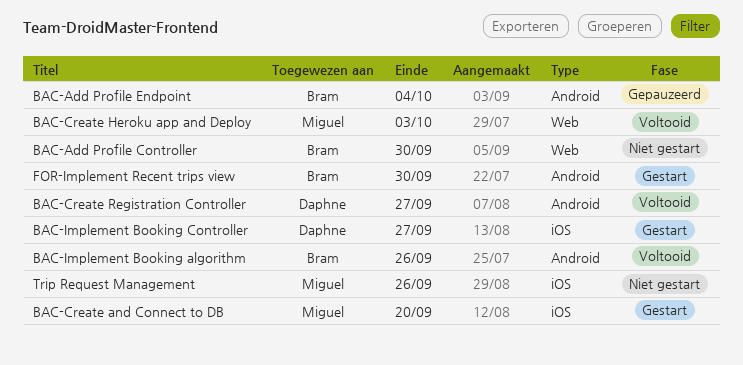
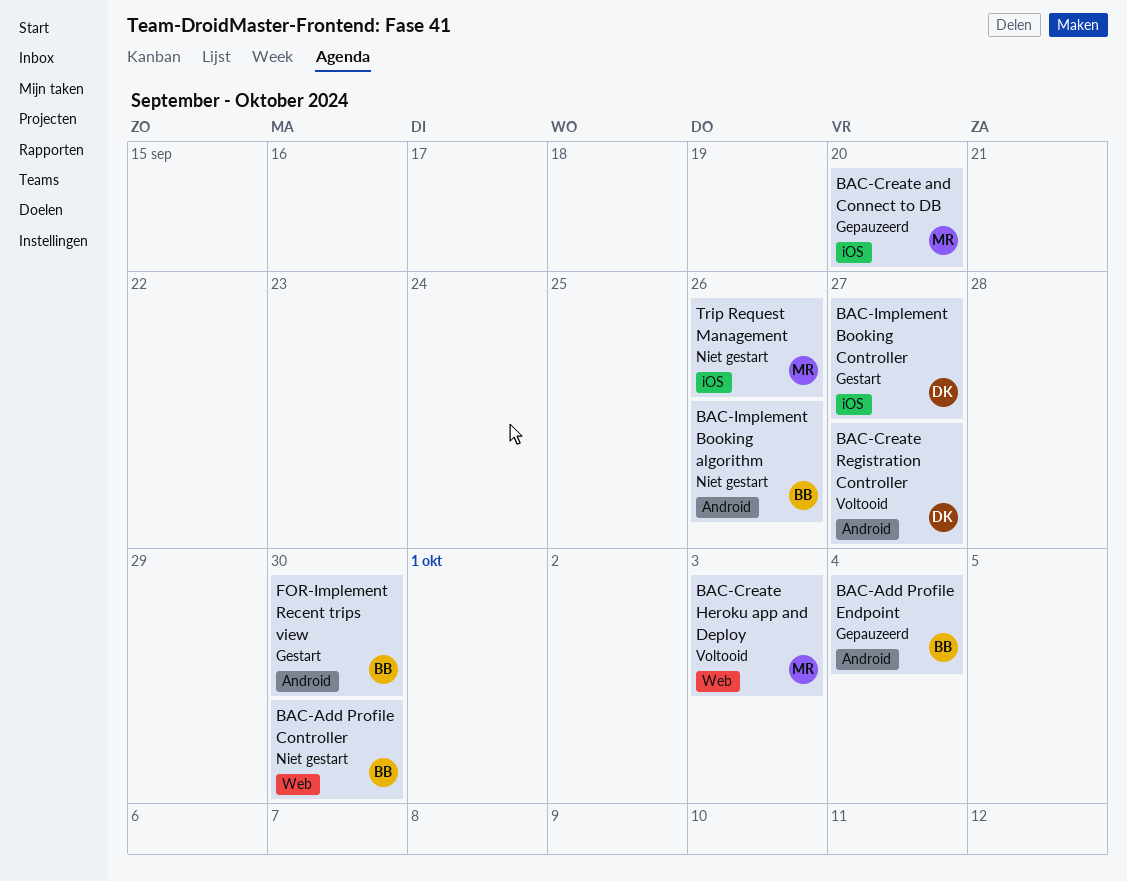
BAC-Create and Connect to DB, status: Gestart -> Gepauzeerd
BAC-Implement Booking algorithm, status: Voltooid -> Niet gestart

